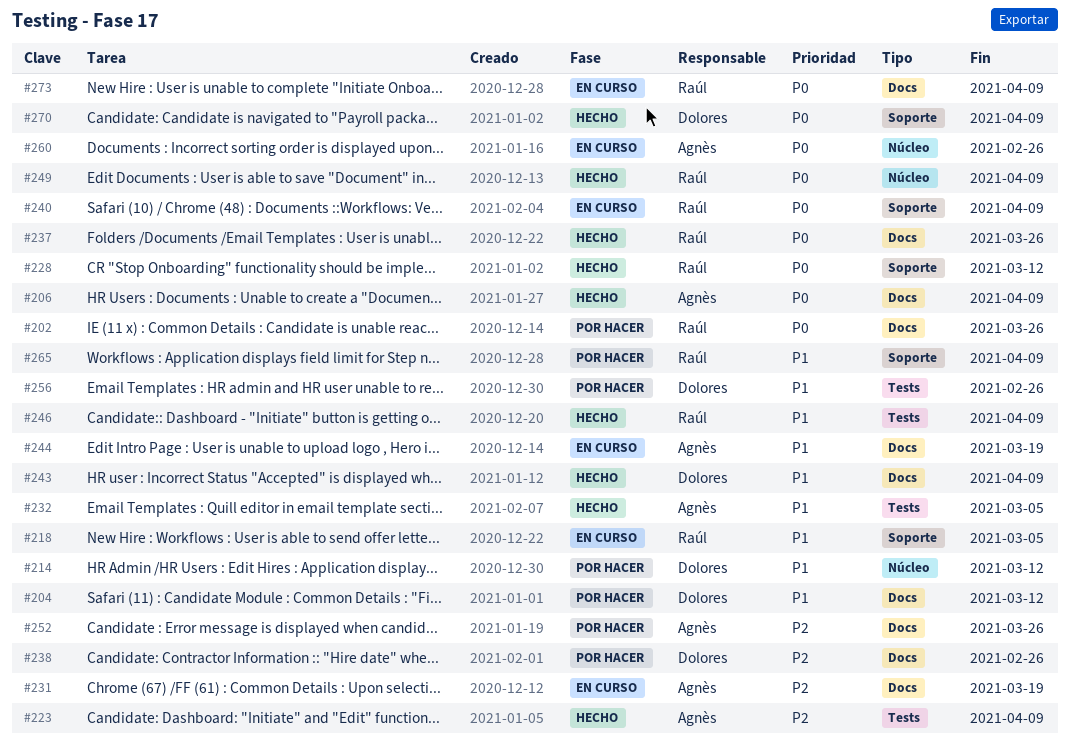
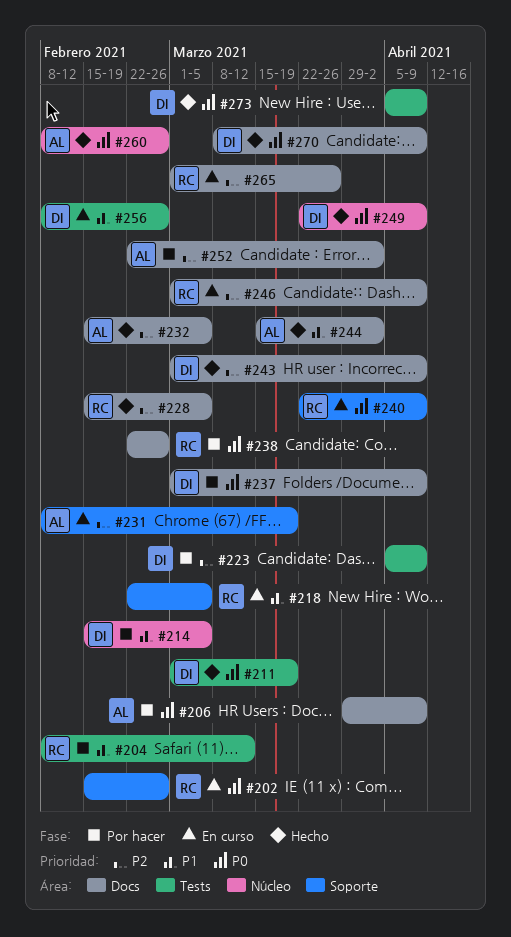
#202, status: Por hacer -> En curso
#202, label: Docs -> Soporte
#202, due: Mar 26 -> Feb 26
#204, owner: Dolores -> Raúl
#204, label: Docs -> Tests
#206, status: Hecho -> Por hacer
#211: none -> present
#214, due: Mar 12 -> Mar 5
#223, status: Hecho -> Por hacer
#223, owner: Agnès -> Dolores
#228, priority: P0 -> P2
#228, label: Soporte -> Docs
#228, due: Mar 12 -> Mar 5
#231, label: Docs -> Soporte
#232, priority: P1 -> P2
#232, label: Tests -> Docs
#237, status: Hecho -> Por hacer
#237, owner: Raúl -> Dolores
#237, due: Mar 26 -> Apr 9
#238, owner: Dolores -> Raúl
#238, priority: P2 -> P0
#243, priority: P1 -> P2
#244, status: En curso -> Hecho
#244, due: Mar 19 -> Apr 2
#246, status: Hecho -> En curso
#246, priority: P1 -> P2
#246, label: Tests -> Docs
#249, owner: Raúl -> Dolores
#252, due: Mar 26 -> Apr 2
#256, status: Por hacer -> En curso
#260, status: En curso -> Hecho
#265, status: Por hacer -> En curso
#265, priority: P1 -> P2
#265, label: Soporte -> Docs
#265, due: Apr 9 -> Mar 26
#270, label: Soporte -> Docs
#273, status: En curso -> Hecho
#273, owner: Raúl -> Dolores
#273, label: Docs -> Tests

